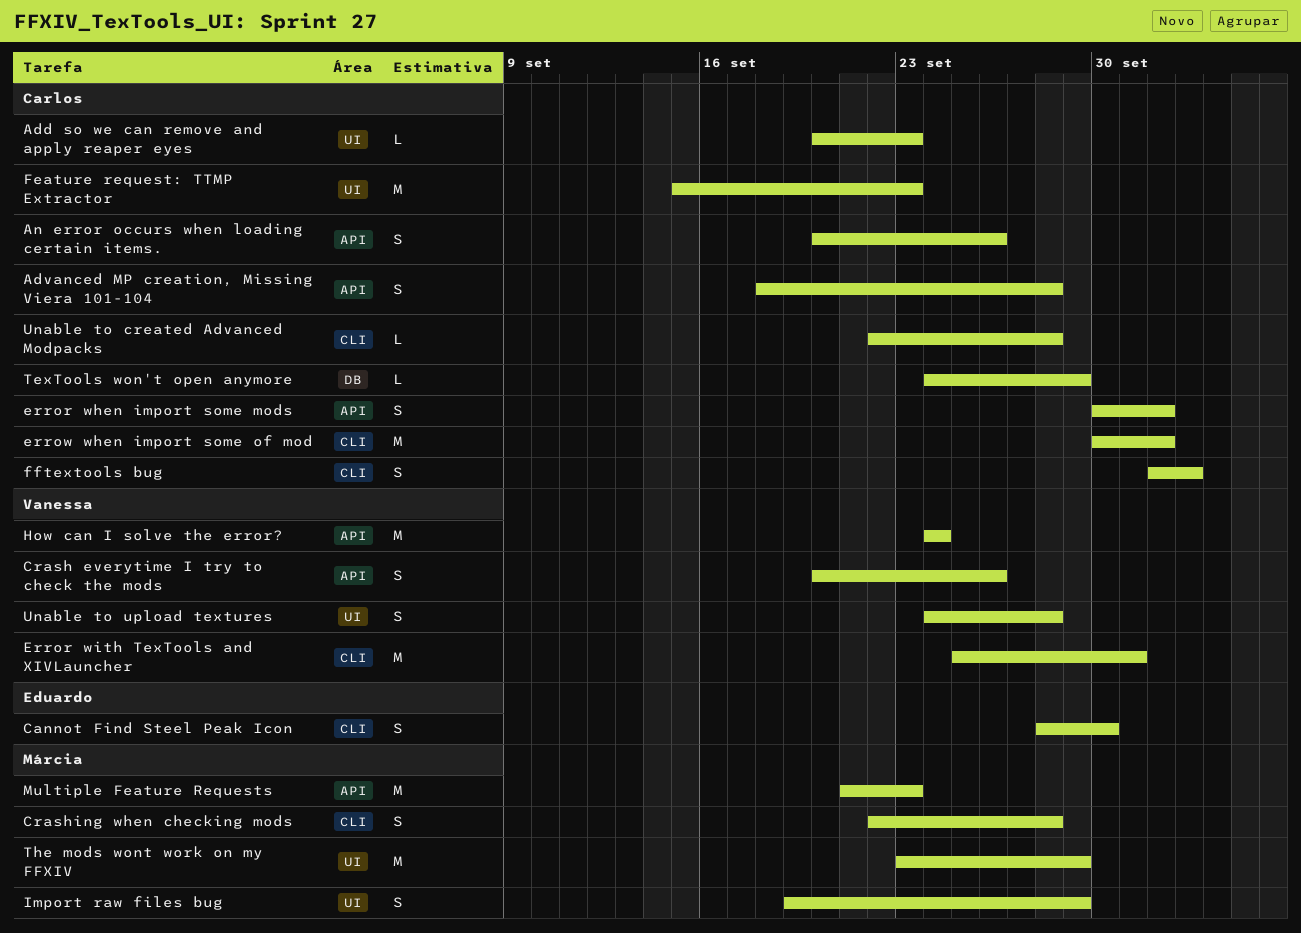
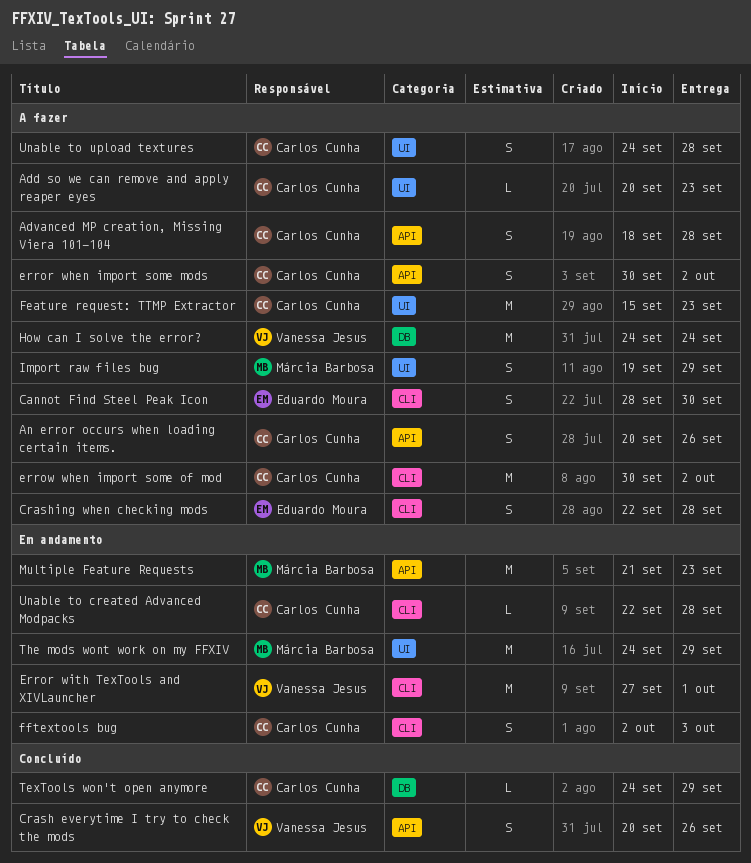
Crashing when checking mods, owner: Márcia Barbosa -> Eduardo Moura
Error with TexTools and XIVLauncher, start: Sep 25 -> Sep 27
How can I solve the error?, label: API -> DB
The mods wont work on my FFXIV, start: Sep 23 -> Sep 24
Unable to upload textures, owner: Vanessa Jesus -> Carlos Cunha

